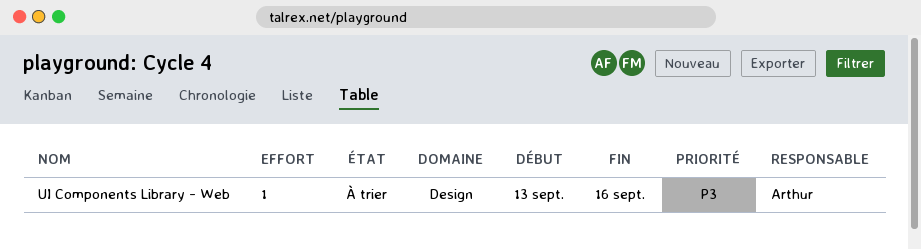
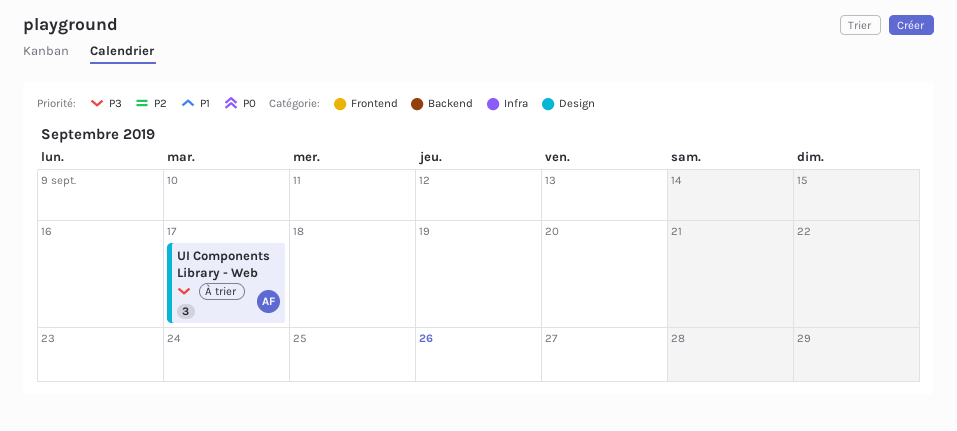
UI Components Library - Web, estimate: 1 -> 3
UI Components Library - Web, due: Sep 16 -> Sep 17

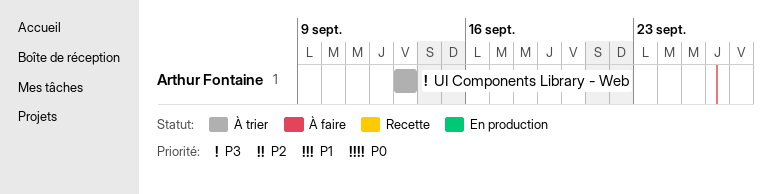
UI Components Library - Web, due: Sep 17 -> Sep 13

